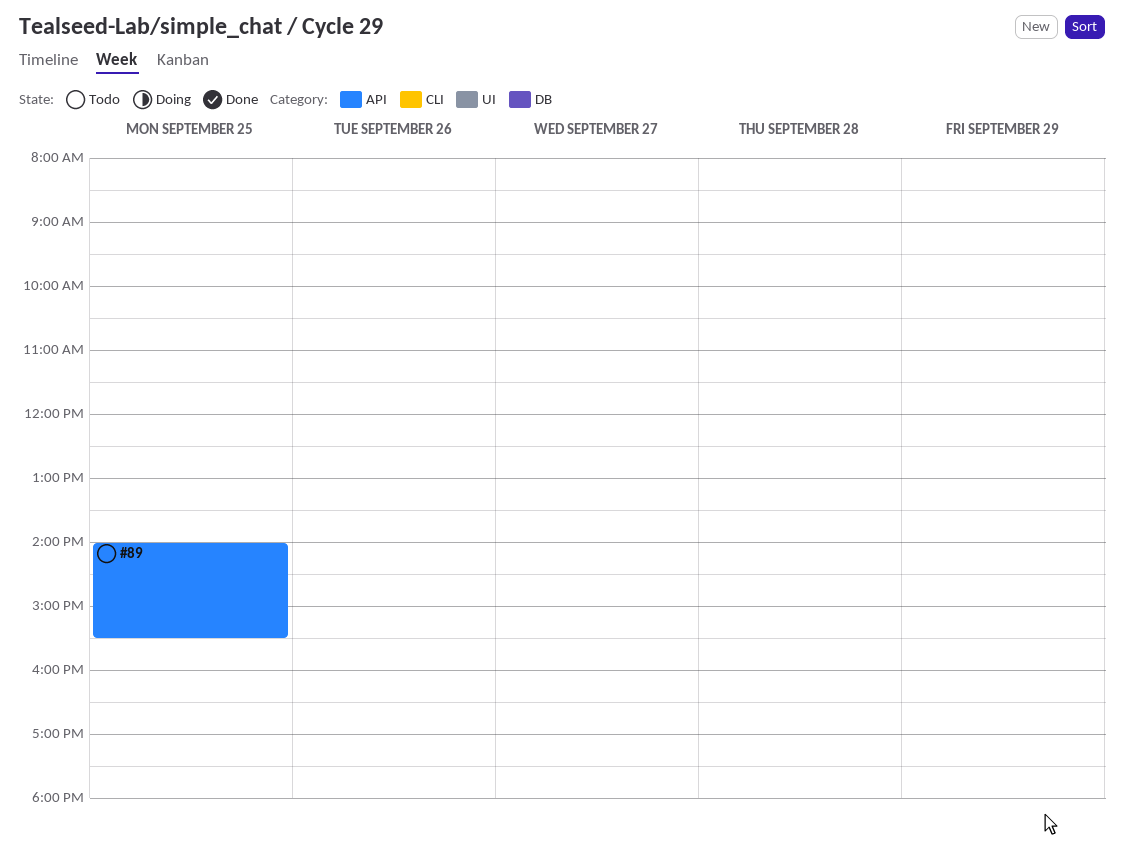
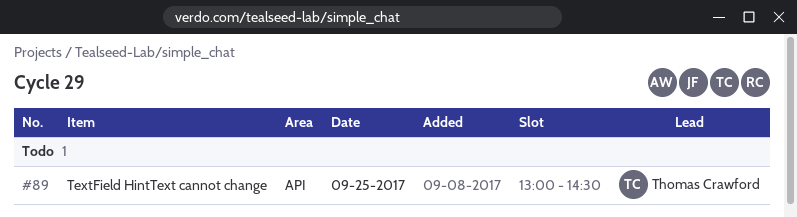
#89, begins: 14:00 -> 13:00
#89, ends: 15:30 -> 14:30

